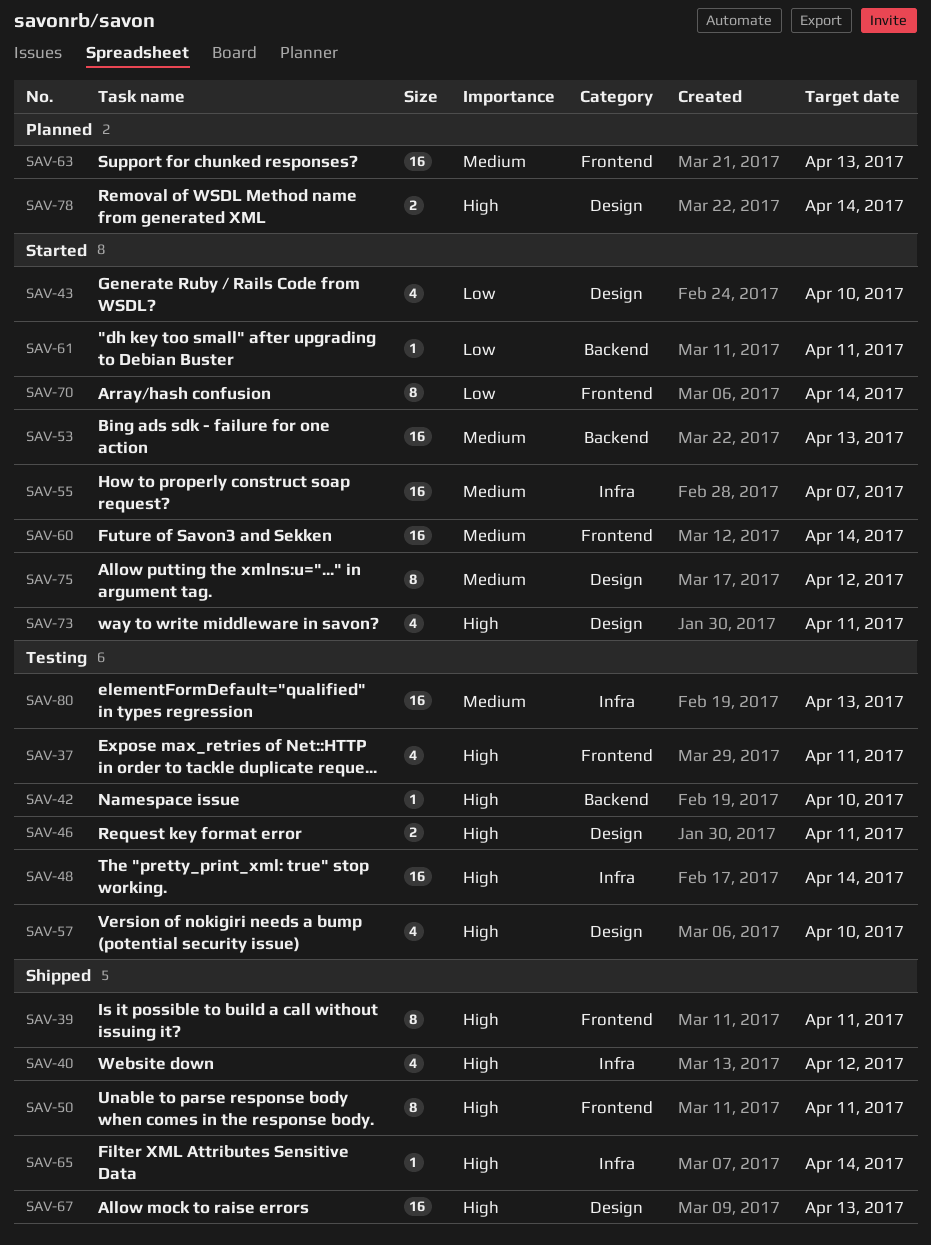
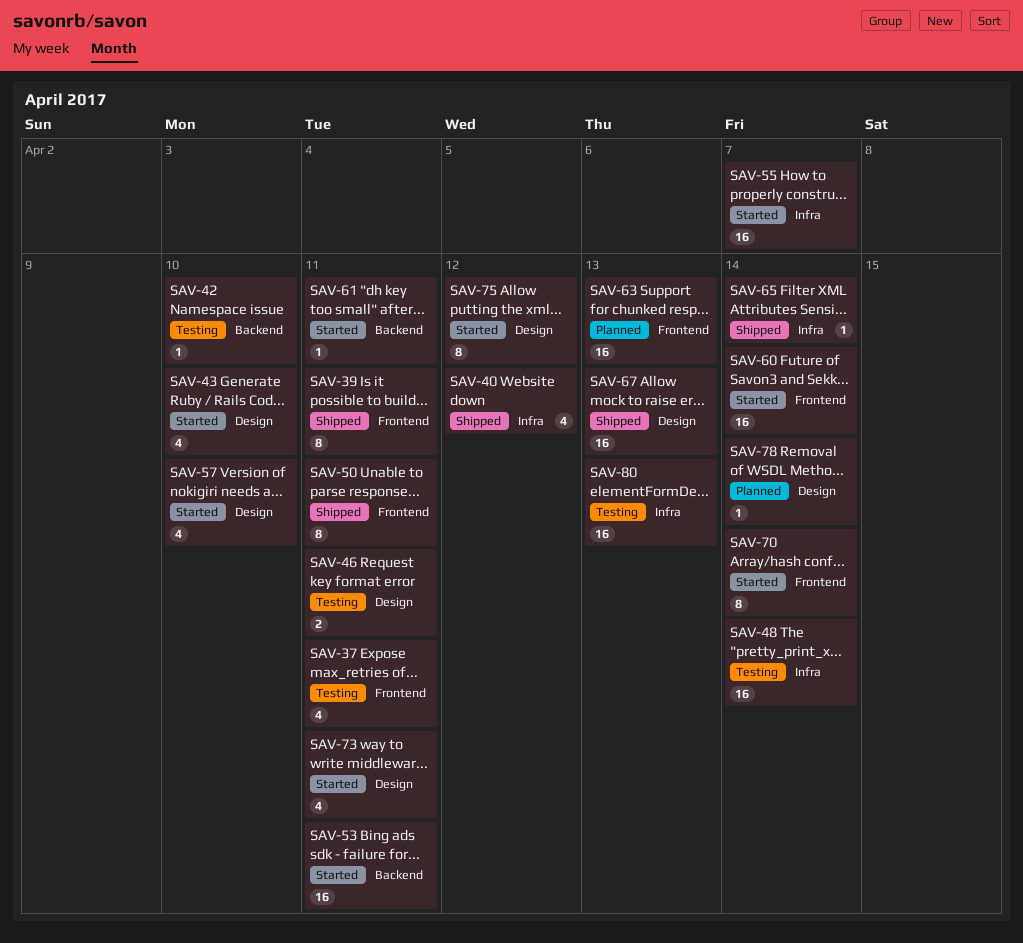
SAV-53, due: Apr 13 -> Apr 11
SAV-57, status: Testing -> Started
SAV-78, estimate: 2 -> 1

